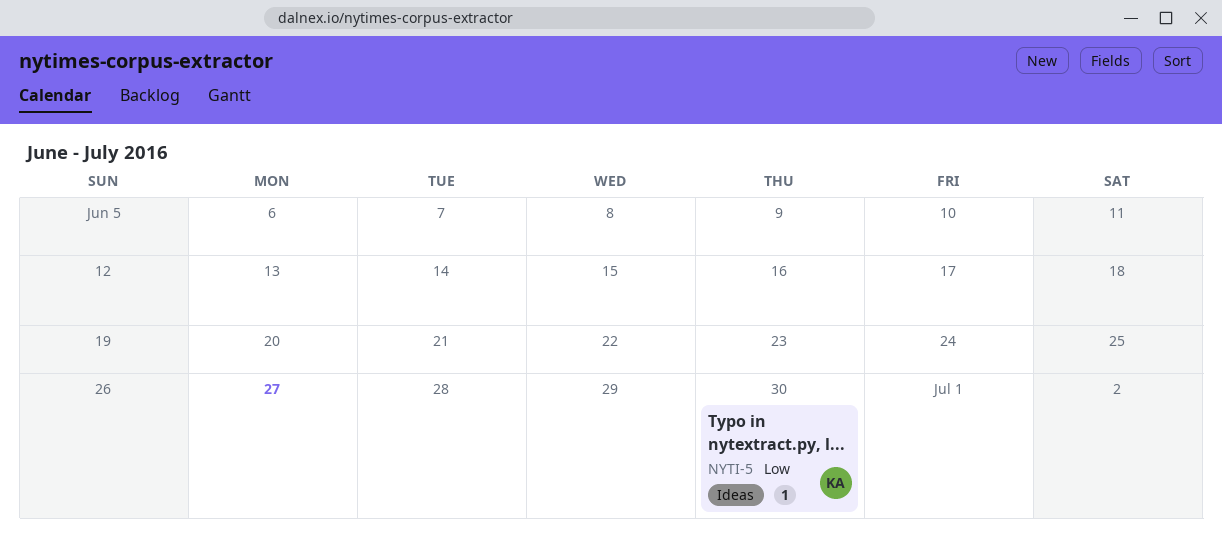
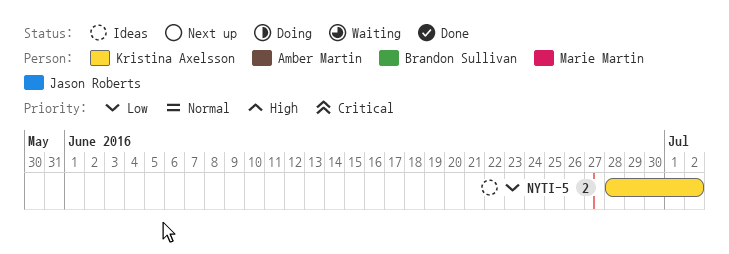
NYTI-5, estimate: 1 -> 2
NYTI-5, due: Jun 30 -> Jul 2

